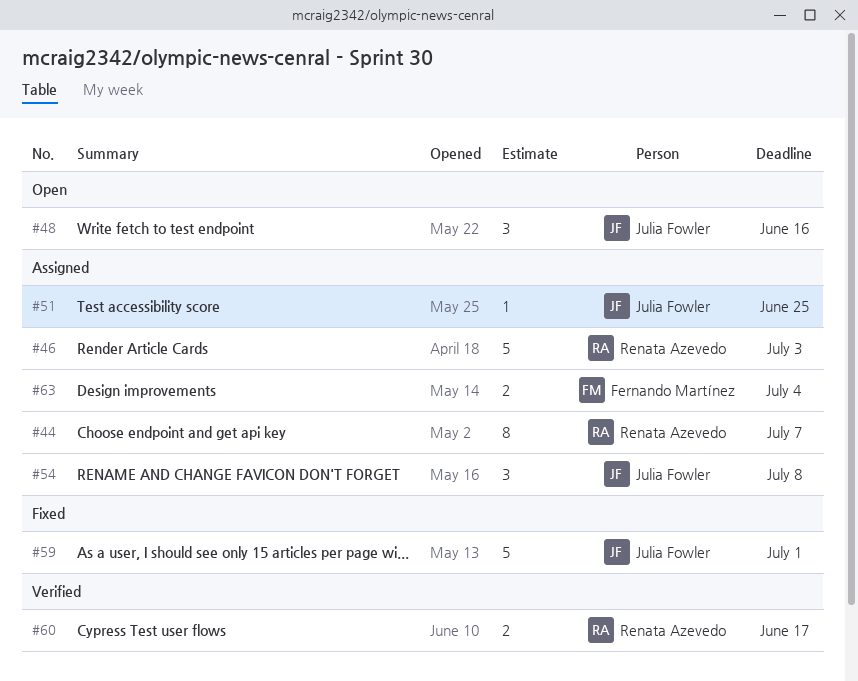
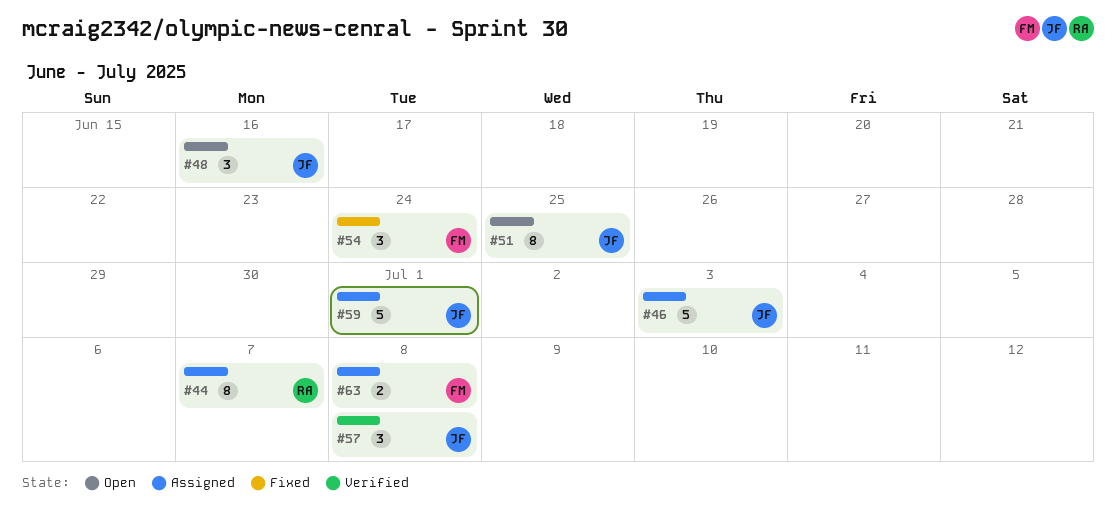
#46, owner: Renata Azevedo -> Julia Fowler
#51, status: Assigned -> Open
#51, estimate: 1 -> 8
#54, status: Assigned -> Fixed
#54, owner: Julia Fowler -> Fernando Martínez
#54, due: Jul 8 -> Jun 24
#57: none -> present
#59, status: Fixed -> Assigned
#60: present -> none
#63, due: Jul 4 -> Jul 8

